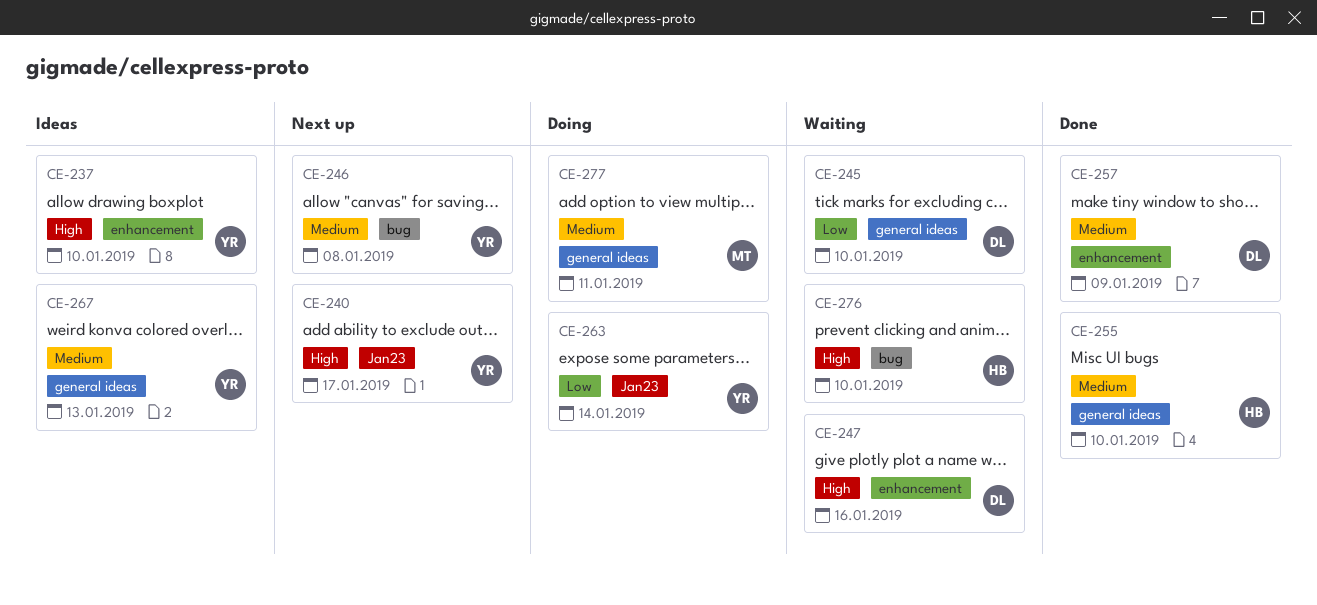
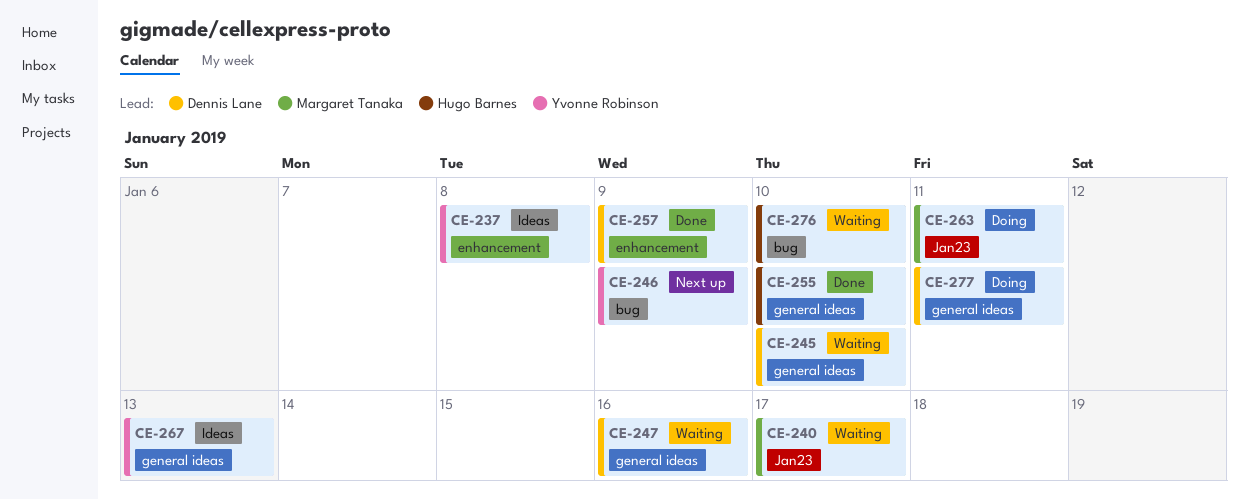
CE-237, due: Jan 10 -> Jan 8
CE-240, status: Next up -> Waiting
CE-240, owner: Yvonne Robinson -> Margaret Tanaka
CE-246, due: Jan 8 -> Jan 9
CE-247, label: enhancement -> general ideas
CE-263, owner: Yvonne Robinson -> Margaret Tanaka
CE-263, due: Jan 14 -> Jan 11
CE-277, owner: Margaret Tanaka -> Dennis Lane

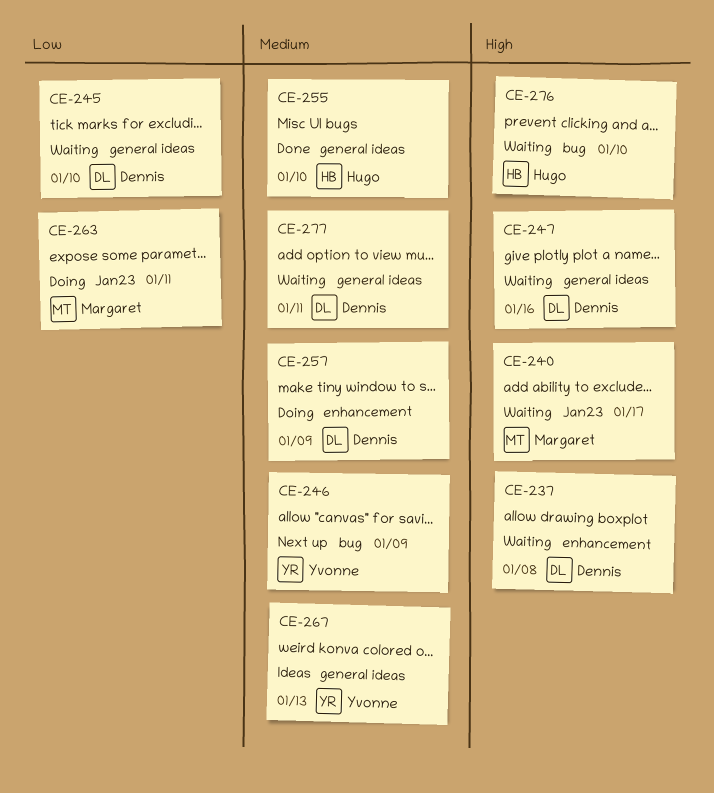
CE-237, status: Ideas -> Waiting
CE-237, owner: Yvonne Robinson -> Dennis Lane
CE-257, status: Done -> Doing
CE-277, status: Doing -> Waiting

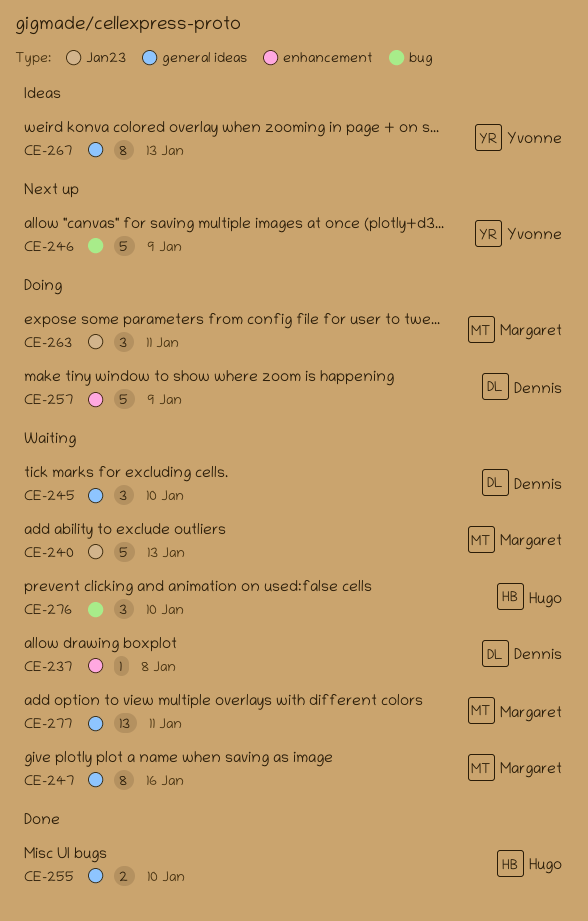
CE-240, due: Jan 17 -> Jan 13
CE-247, owner: Dennis -> Margaret
CE-277, owner: Dennis -> Margaret

